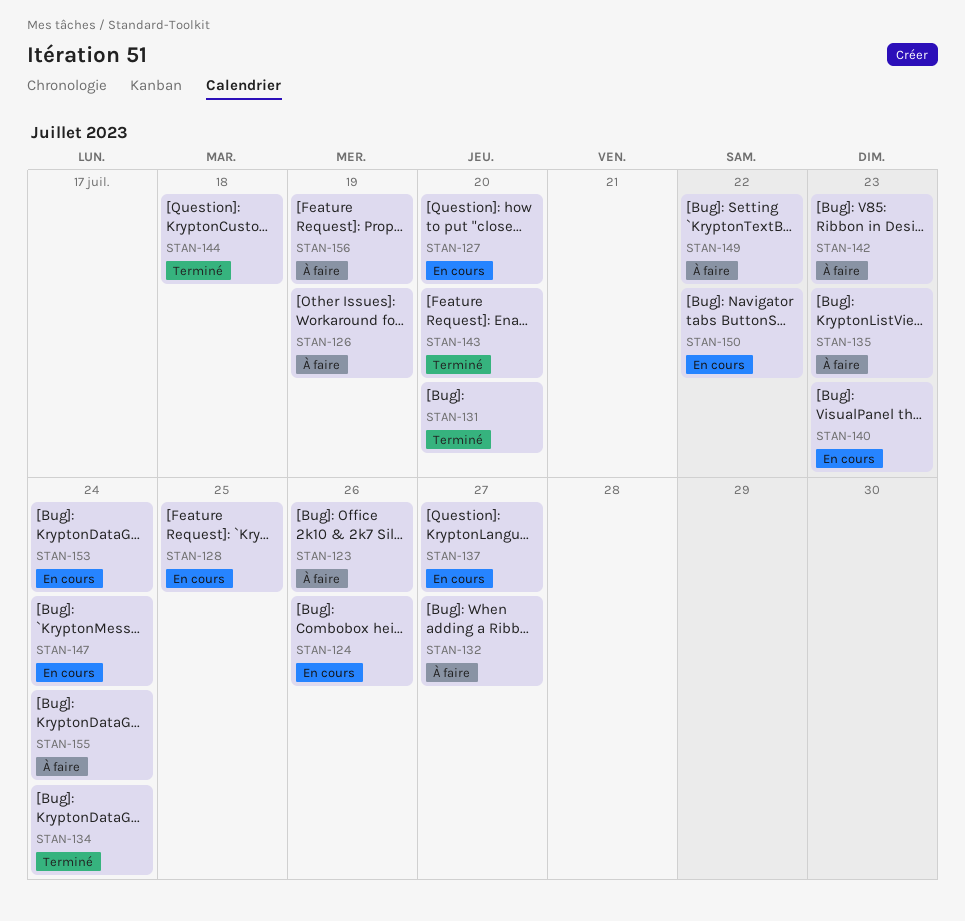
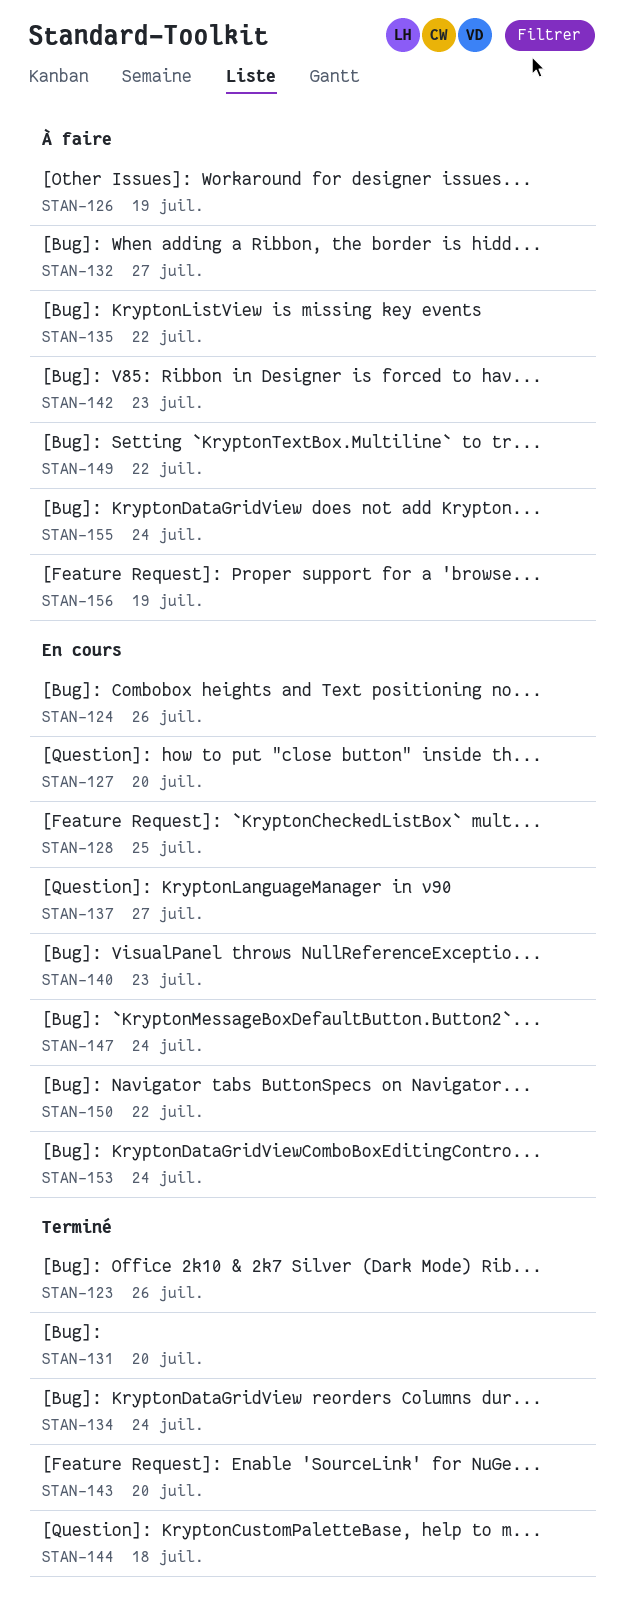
STAN-123, status: À faire -> Terminé
STAN-135, due: Jul 23 -> Jul 22

